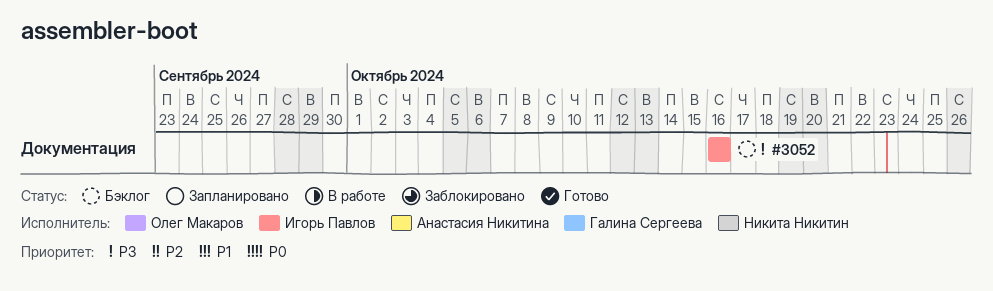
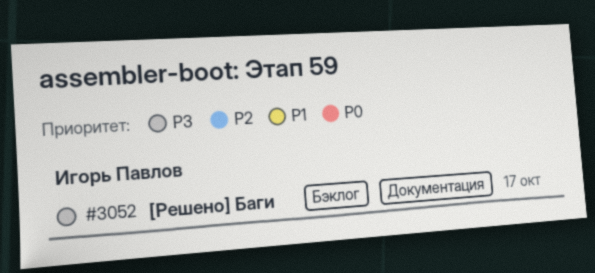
#3052, due: Oct 16 -> Oct 17

